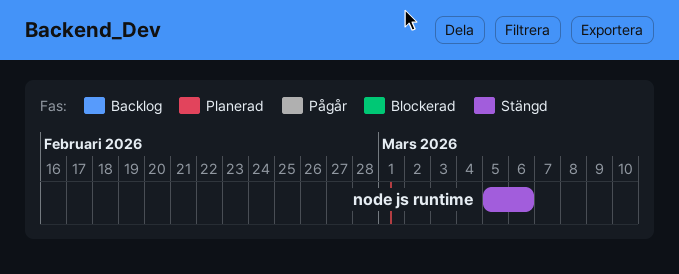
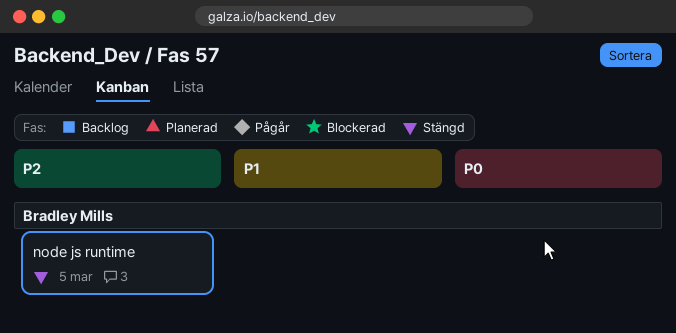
node js runtime, due: Mar 6 -> Mar 5

